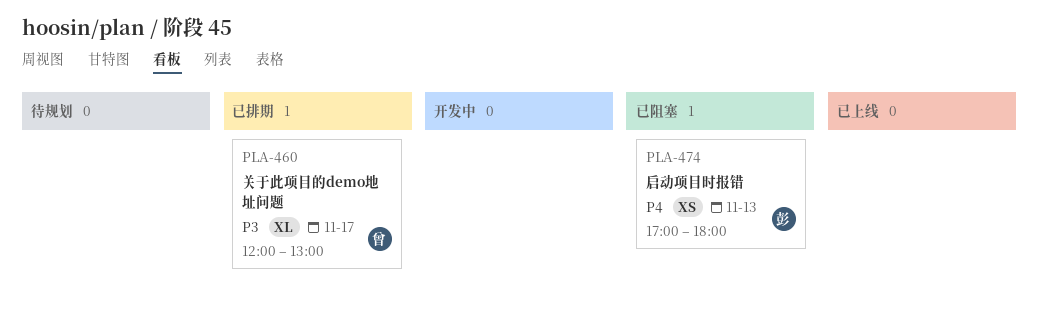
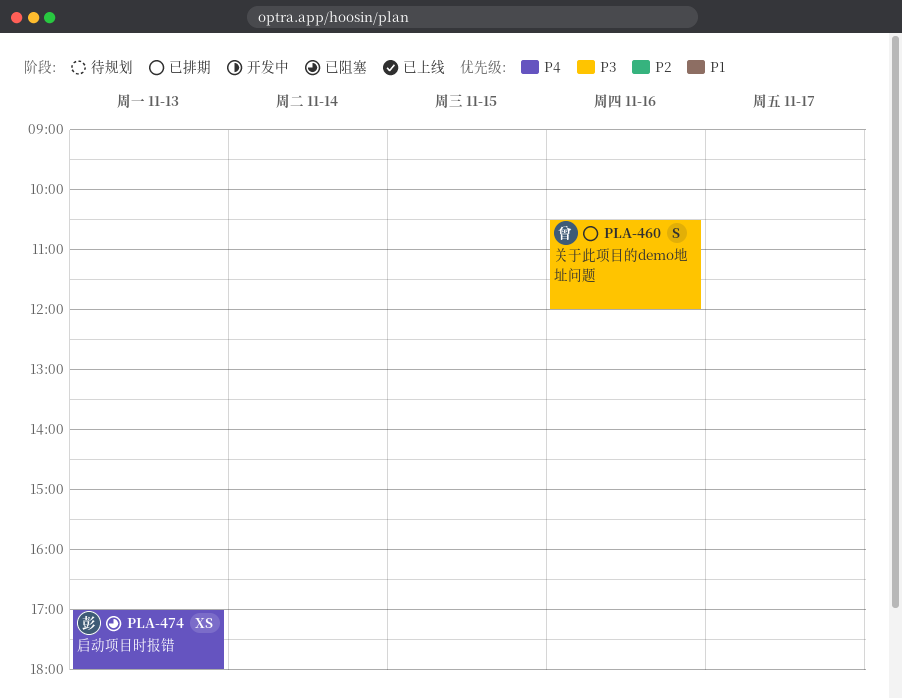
PLA-460, estimate: XL -> S
PLA-460, day: Nov 17 -> Nov 16
PLA-460, begins: 12:00 -> 10:30
PLA-460, ends: 13:00 -> 12:00

